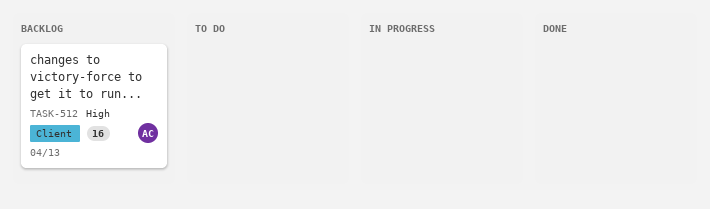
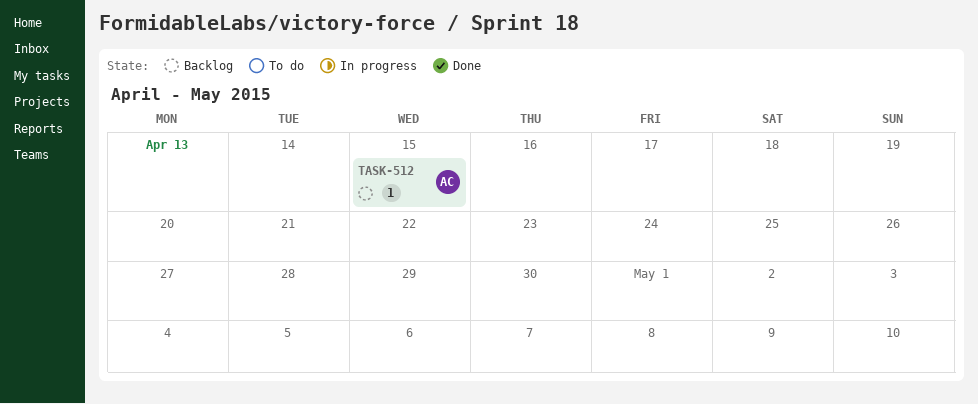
TASK-512, estimate: 16 -> 1
TASK-512, due: Apr 13 -> Apr 15

